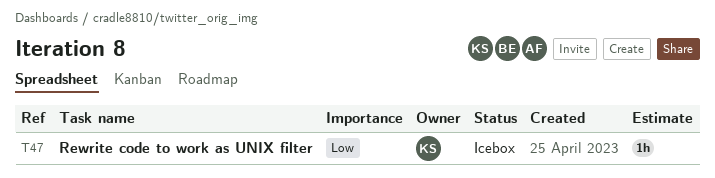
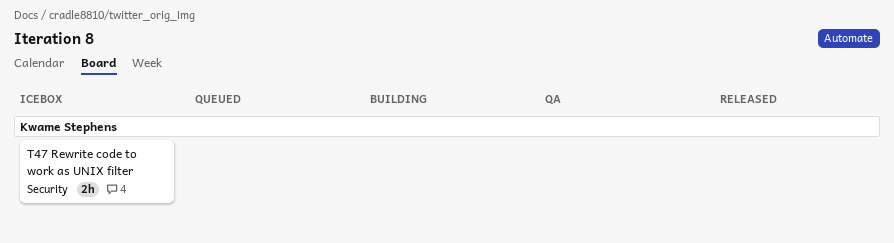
T47, estimate: 1h -> 2h

